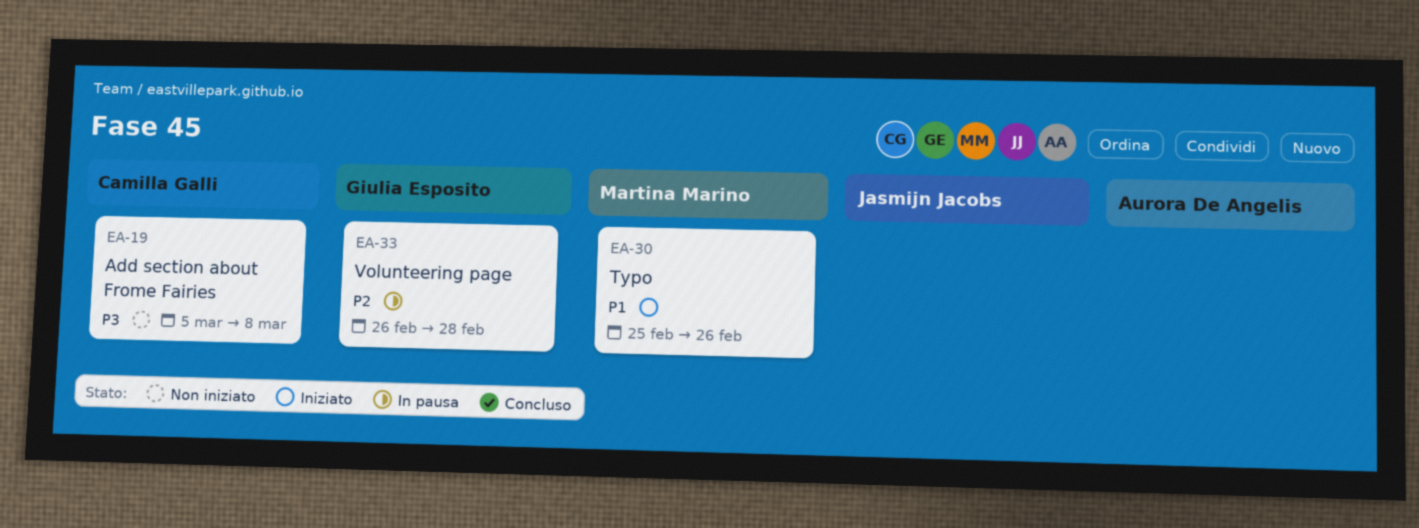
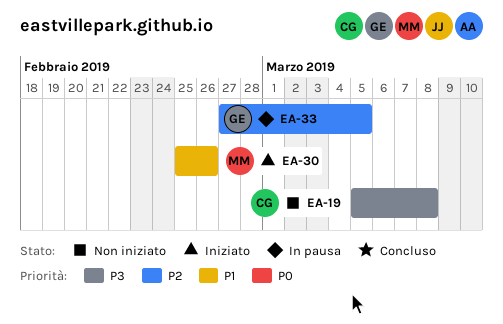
EA-33, start: Feb 26 -> Feb 27
EA-33, due: Feb 28 -> Mar 5

